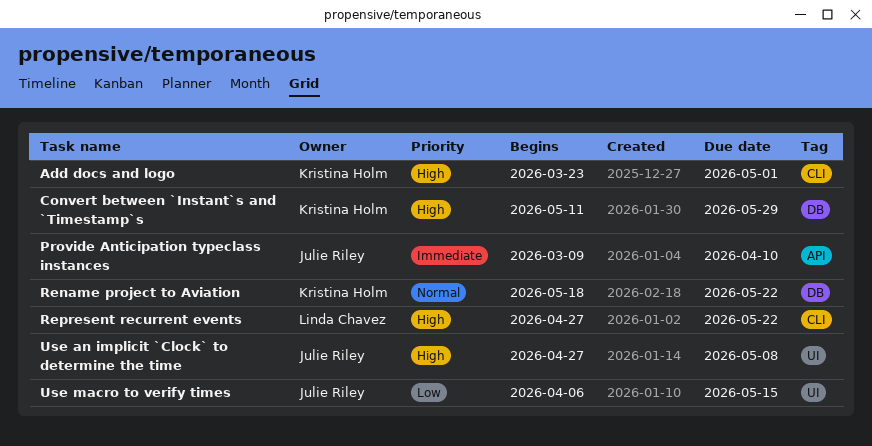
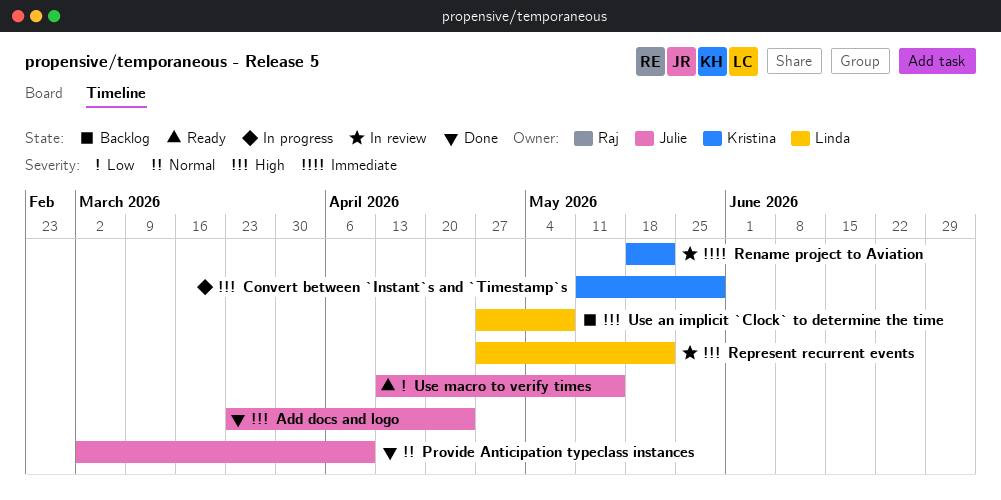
Add docs and logo, owner: Kristina Holm -> Julie Riley
Add docs and logo, due: May 1 -> Apr 24
Provide Anticipation typeclass instances, priority: Immediate -> Normal
Provide Anticipation typeclass instances, start: Mar 9 -> Mar 2
Rename project to Aviation, priority: Normal -> Immediate
Use an implicit `Clock` to determine the time, owner: Julie Riley -> Linda Chavez
Use macro to verify times, start: Apr 6 -> Apr 13

